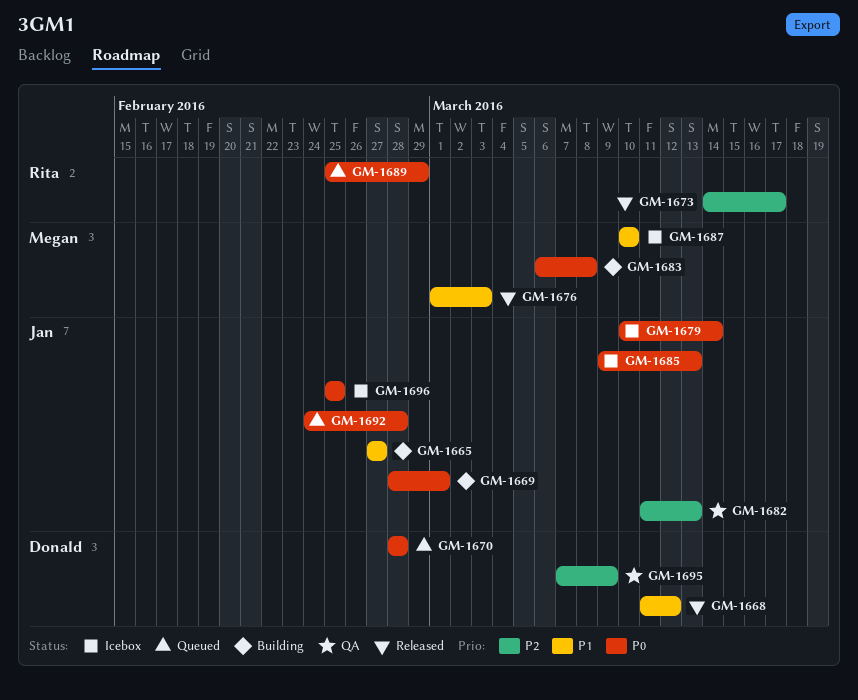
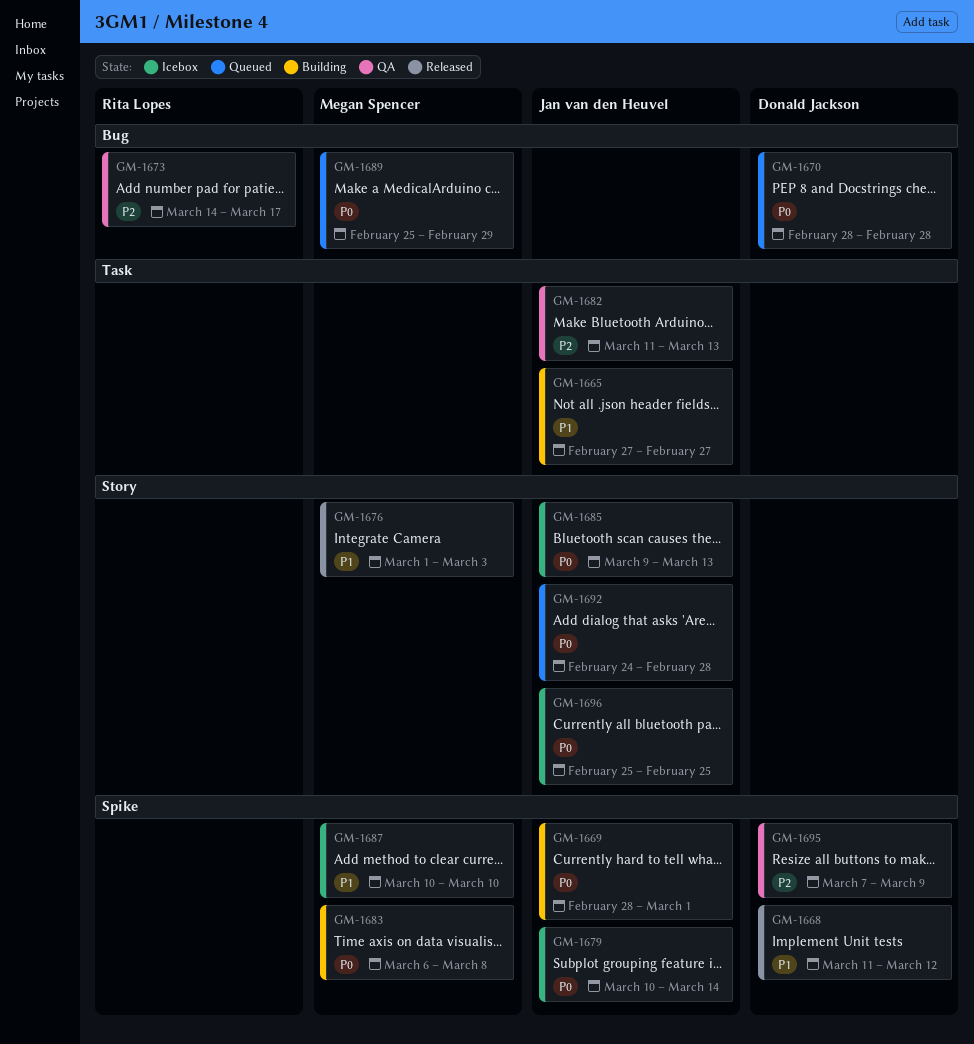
GM-1673, status: Released -> QA
GM-1689, owner: Rita Lopes -> Megan Spencer

